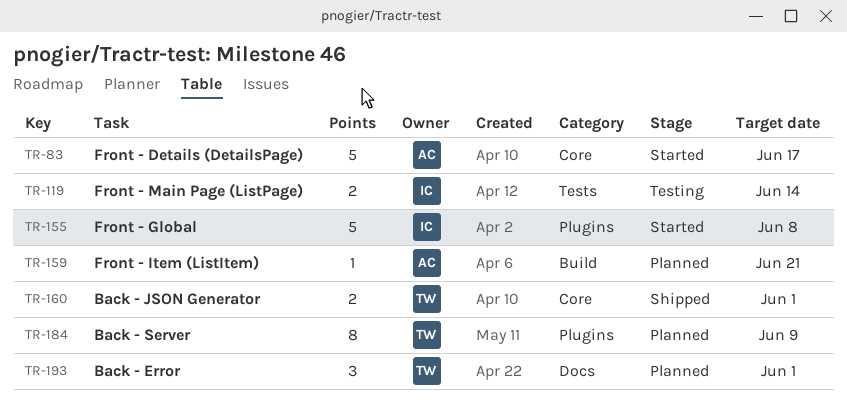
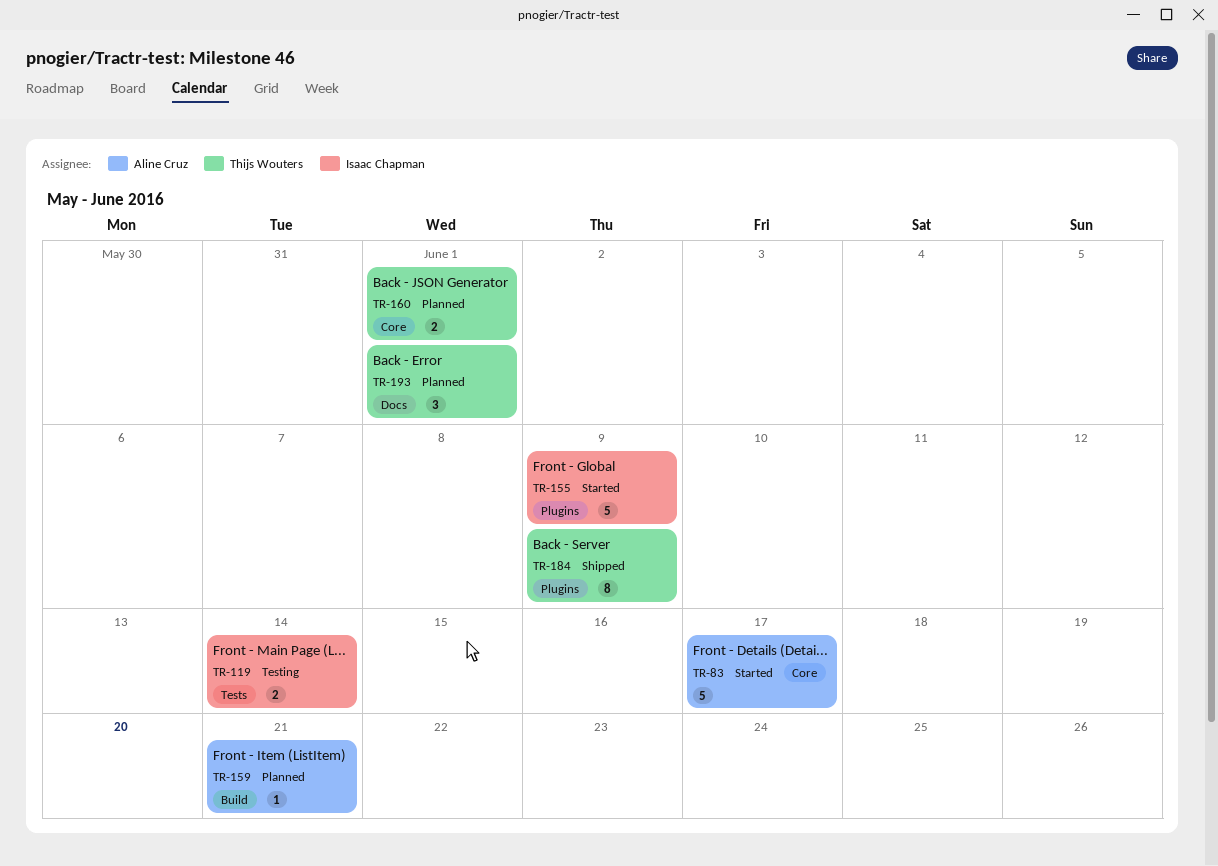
TR-155, due: Jun 8 -> Jun 9
TR-160, status: Shipped -> Planned
TR-184, status: Planned -> Shipped

